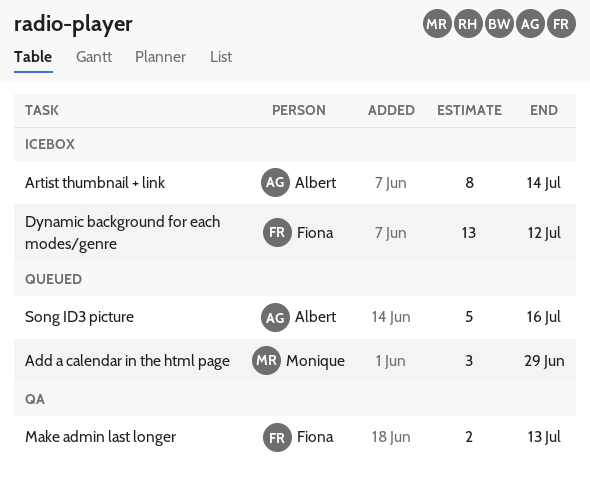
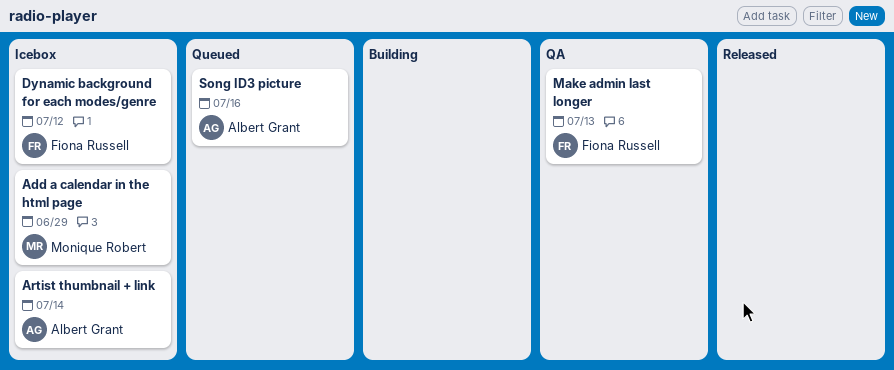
Add a calendar in the html page, status: Queued -> Icebox

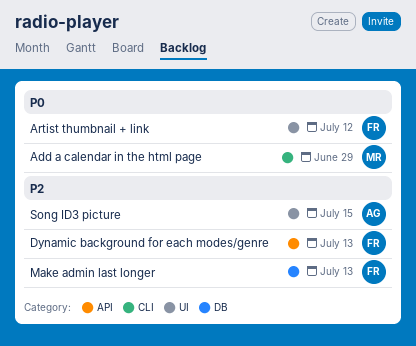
Artist thumbnail + link, owner: Albert Grant -> Fiona Russell
Artist thumbnail + link, due: Jul 14 -> Jul 12
Dynamic background for each modes/genre, due: Jul 12 -> Jul 13
Song ID3 picture, due: Jul 16 -> Jul 15

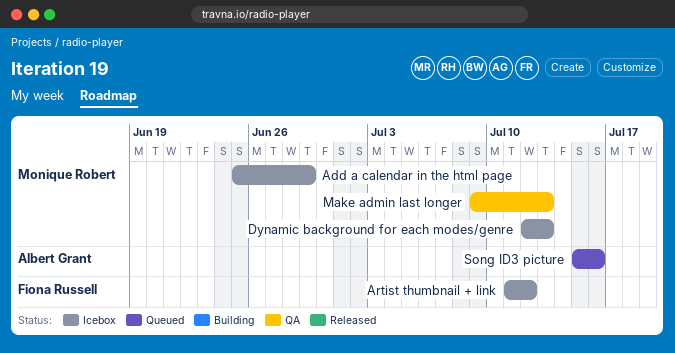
Dynamic background for each modes/genre, owner: Fiona Russell -> Monique Robert
Make admin last longer, owner: Fiona Russell -> Monique Robert
Song ID3 picture, due: Jul 15 -> Jul 16

